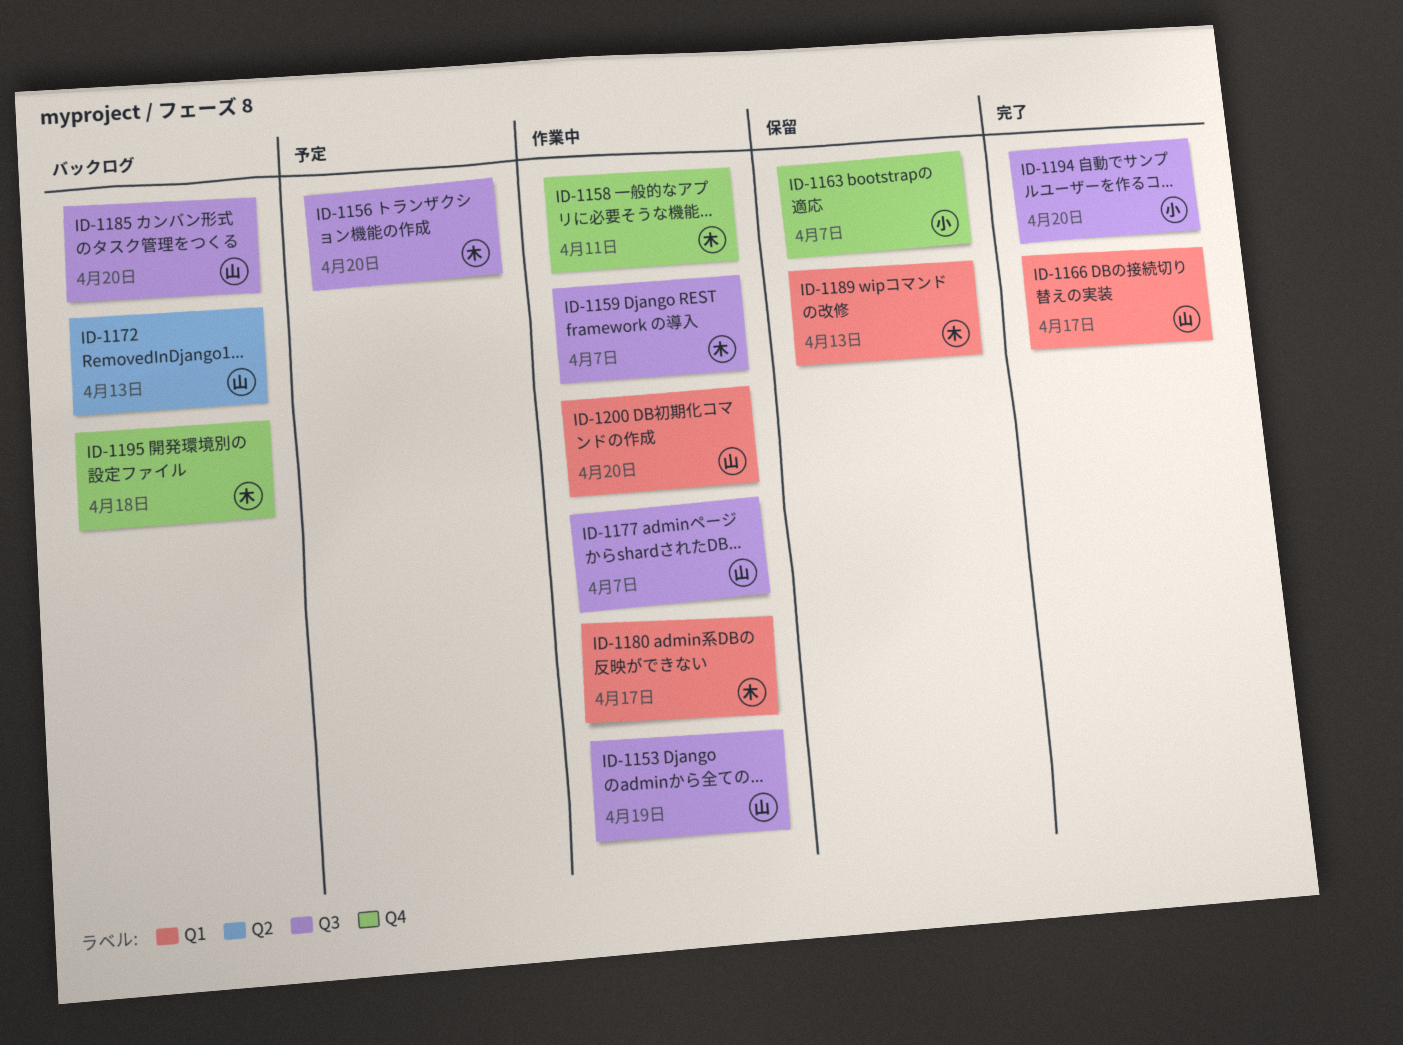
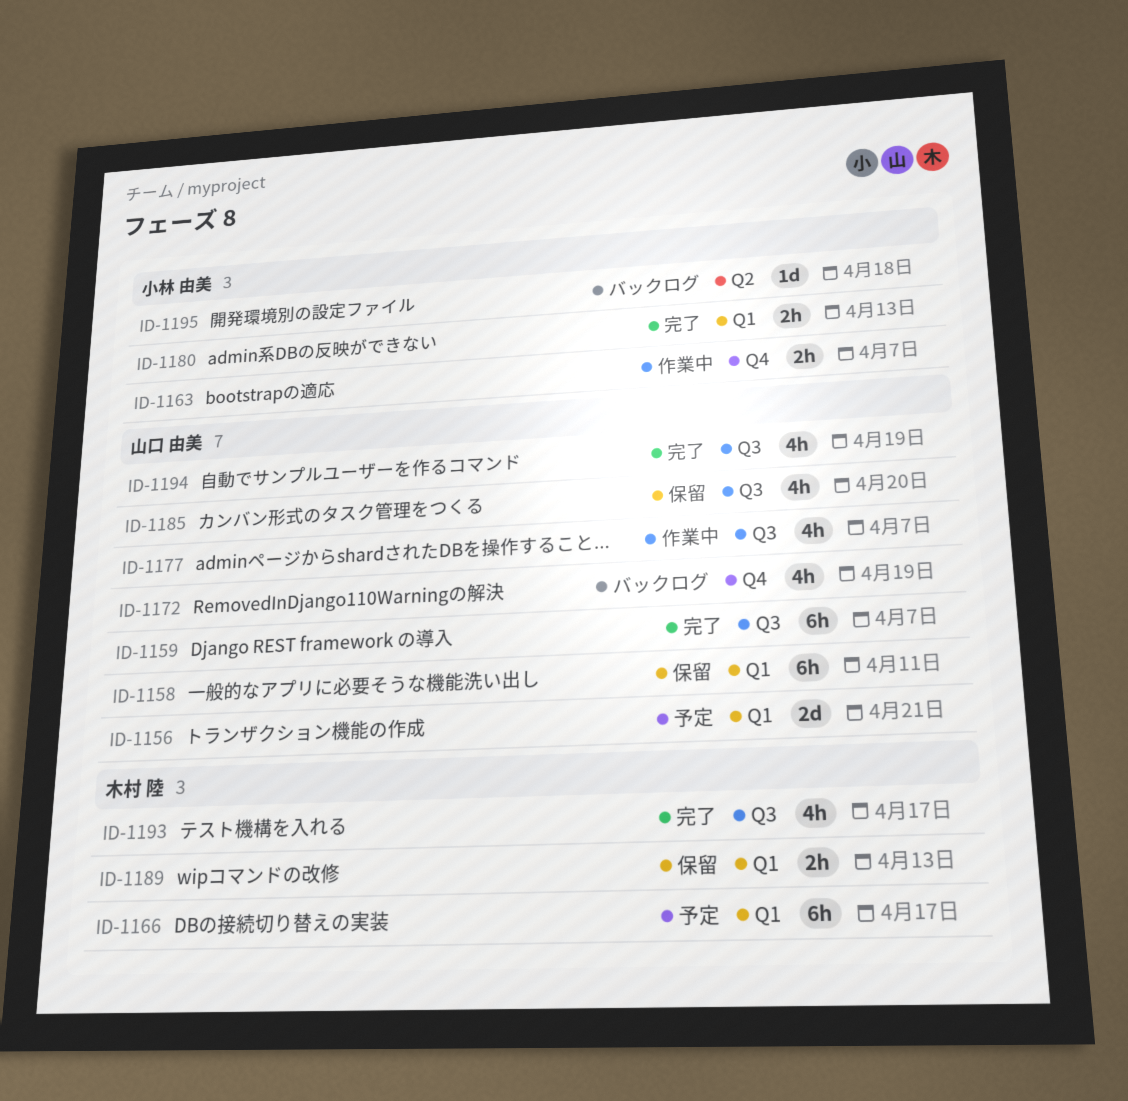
ID-1153: present -> none
ID-1156, owner: 木村 陸 -> 山口 由美
ID-1156, label: Q3 -> Q1
ID-1156, due: Apr 20 -> Apr 21
ID-1158, status: 作業中 -> 保留
ID-1158, owner: 木村 陸 -> 山口 由美
ID-1158, label: Q4 -> Q1
ID-1159, status: 作業中 -> 完了
ID-1159, owner: 木村 陸 -> 山口 由美
ID-1163, status: 保留 -> 作業中
ID-1166, status: 完了 -> 予定
ID-1166, owner: 山口 由美 -> 木村 陸
ID-1172, label: Q2 -> Q4
ID-1172, due: Apr 13 -> Apr 19
ID-1180, status: 作業中 -> 完了
ID-1180, owner: 木村 陸 -> 小林 由美
ID-1180, due: Apr 17 -> Apr 13
ID-1185, status: バックログ -> 保留
ID-1193: none -> present
ID-1194, owner: 小林 由美 -> 山口 由美
ID-1194, due: Apr 20 -> Apr 19
ID-1195, owner: 木村 陸 -> 小林 由美
ID-1195, label: Q4 -> Q2
ID-1200: present -> none

